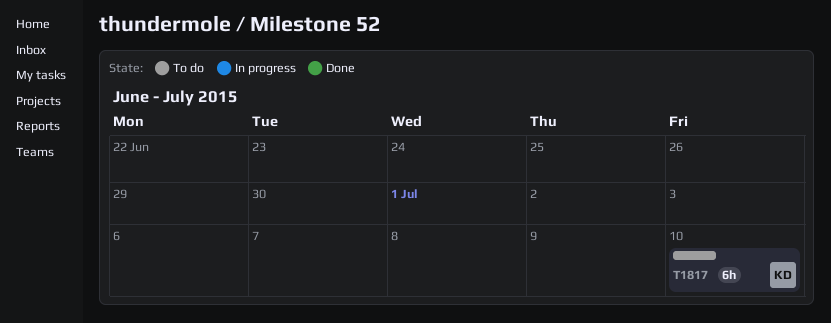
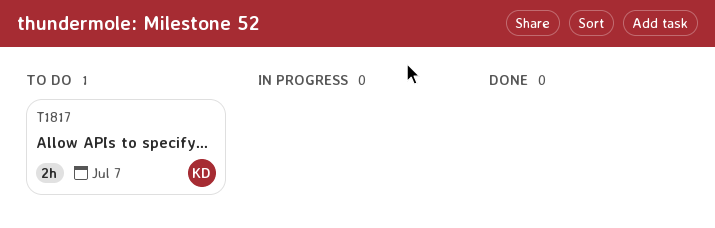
T1817, estimate: 6h -> 2h
T1817, due: Jul 10 -> Jul 7

